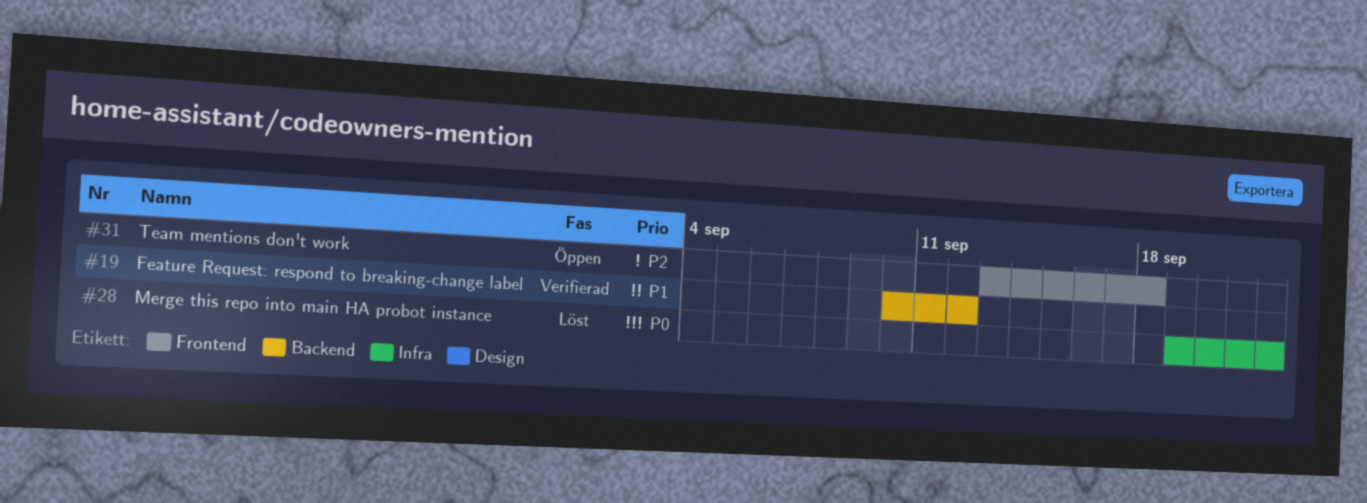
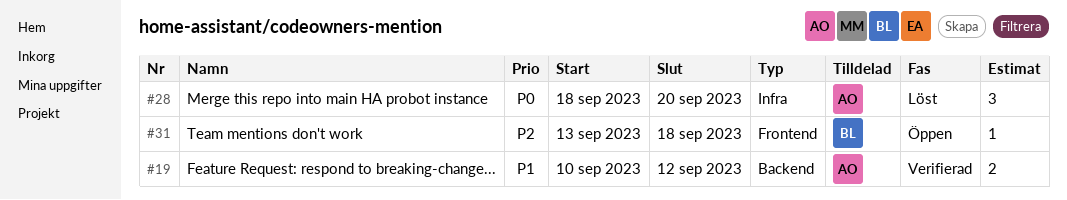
#28, start: Sep 19 -> Sep 18
#28, due: Sep 22 -> Sep 20

